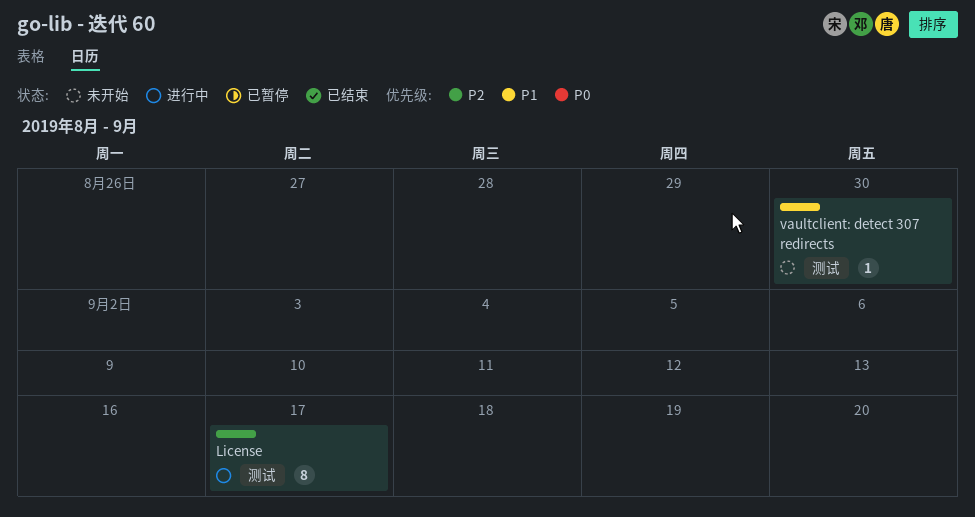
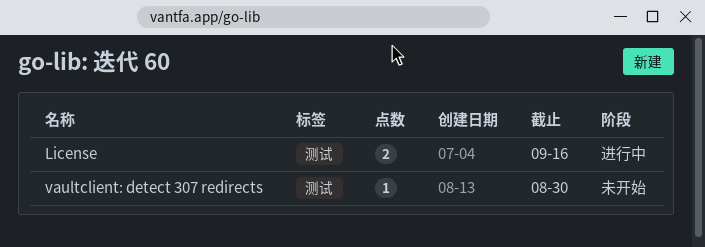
License, estimate: 8 -> 2
License, due: Sep 17 -> Sep 16

